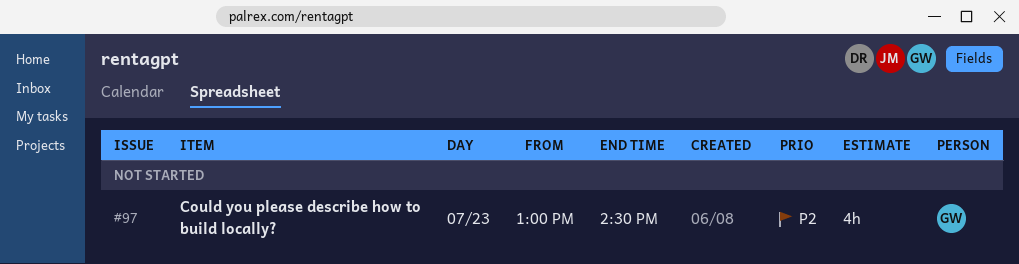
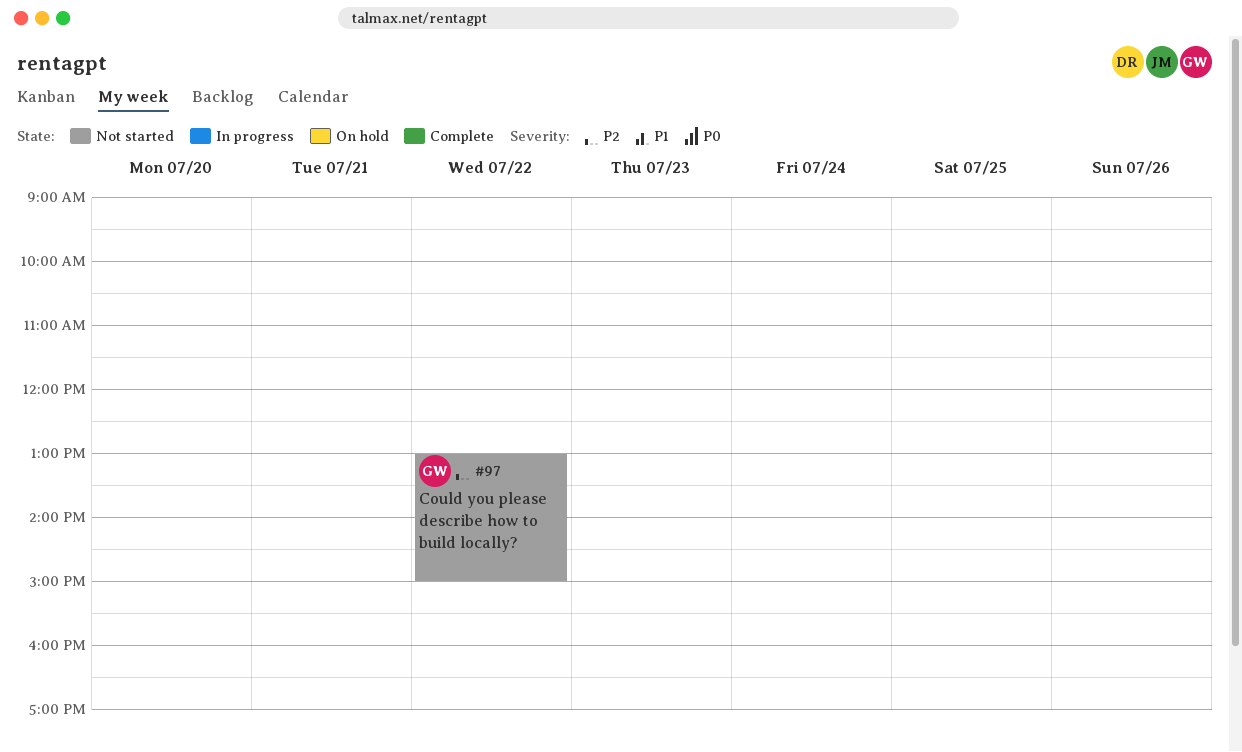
#97, day: Jul 23 -> Jul 22
#97, ends: 14:30 -> 15:00

